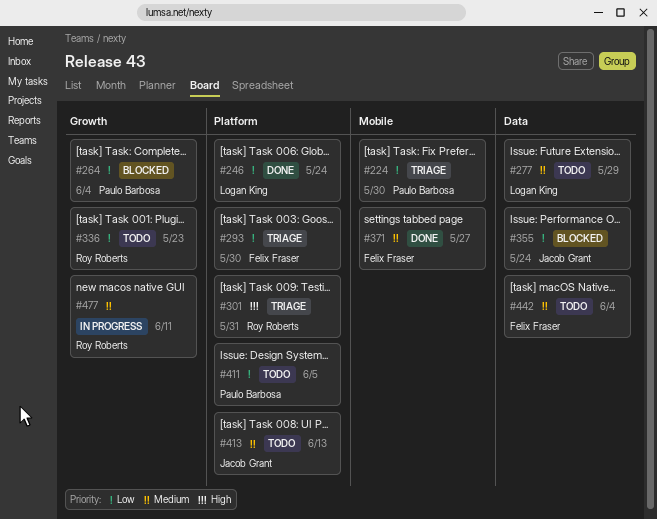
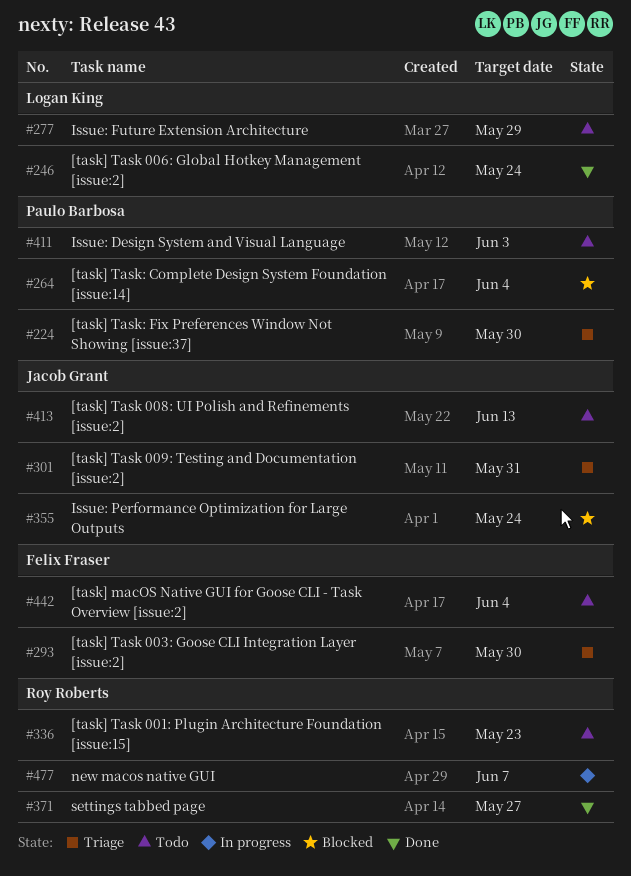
#301, owner: Roy Roberts -> Jacob Grant
#371, owner: Felix Fraser -> Roy Roberts
#411, due: Jun 5 -> Jun 3
#477, due: Jun 11 -> Jun 7

